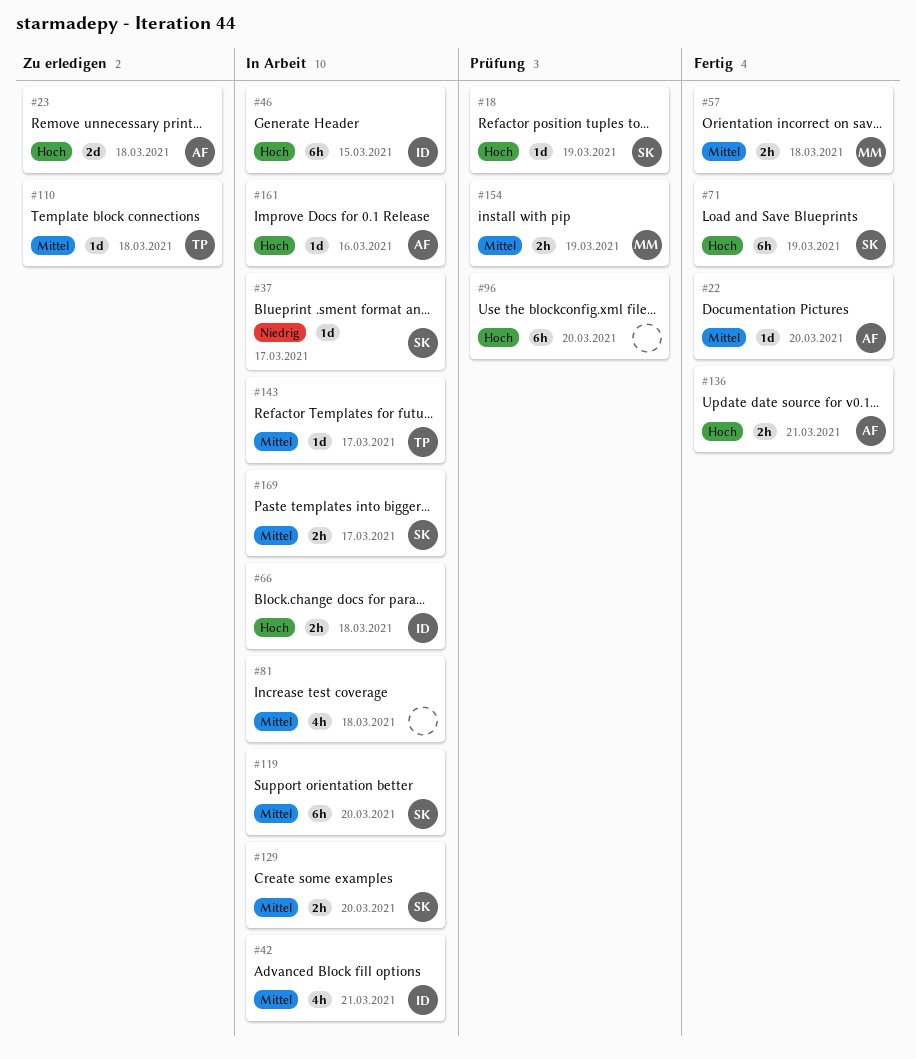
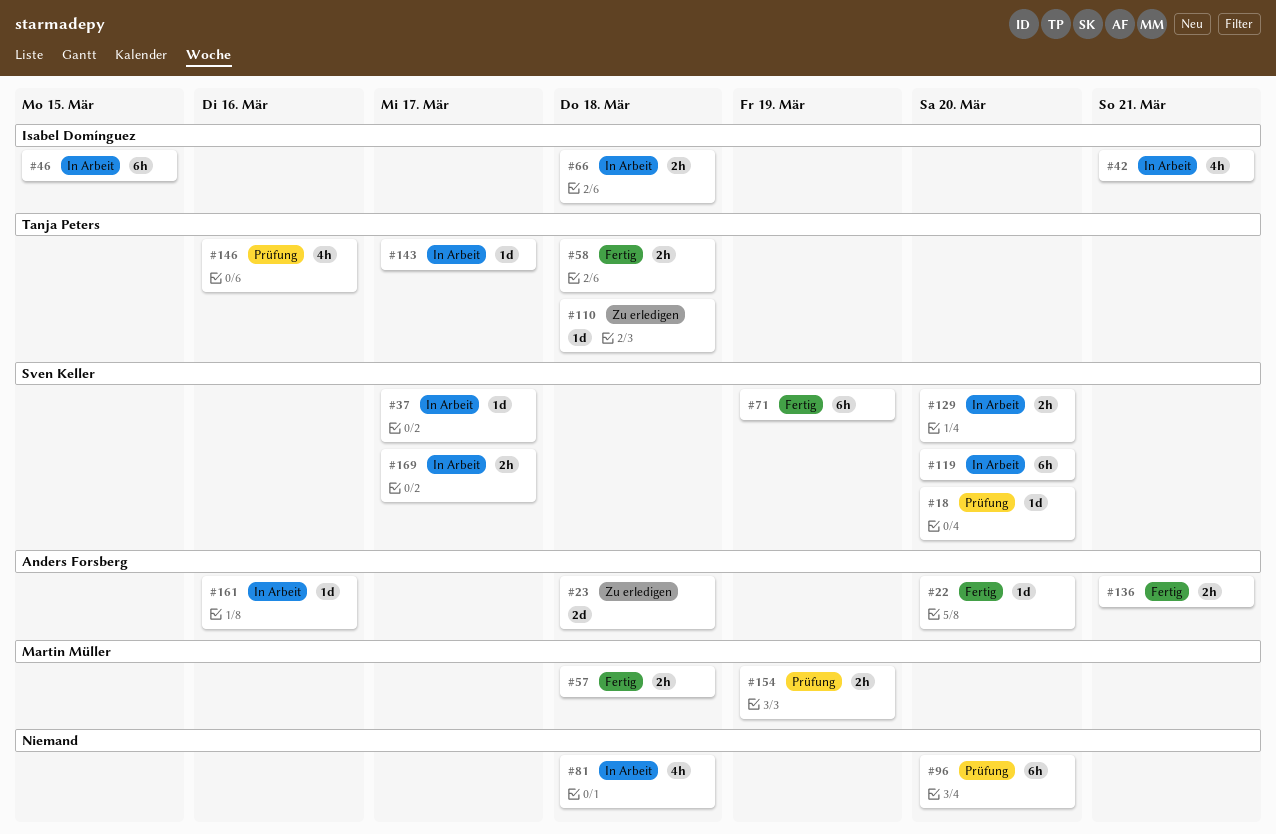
#18, due: Mar 19 -> Mar 20
#58: none -> present
#146: none -> present

